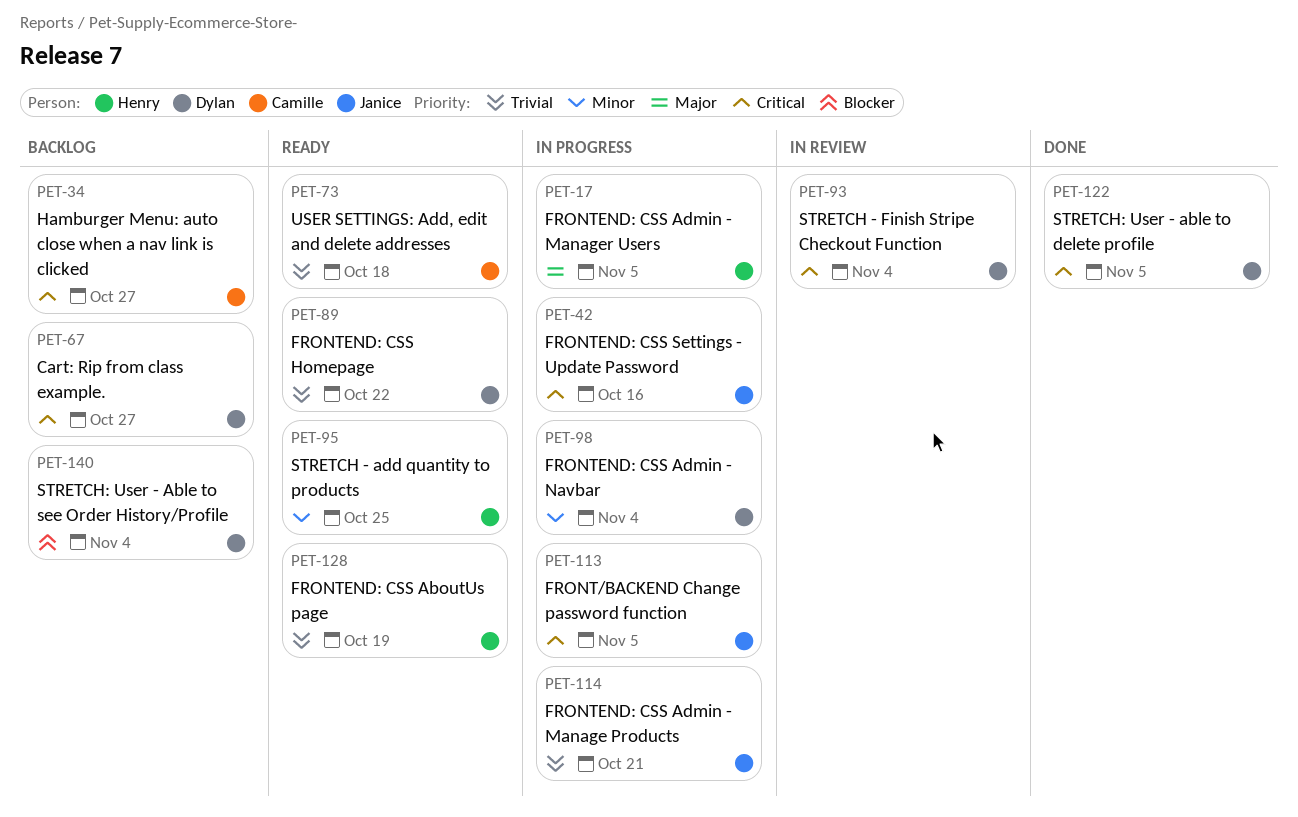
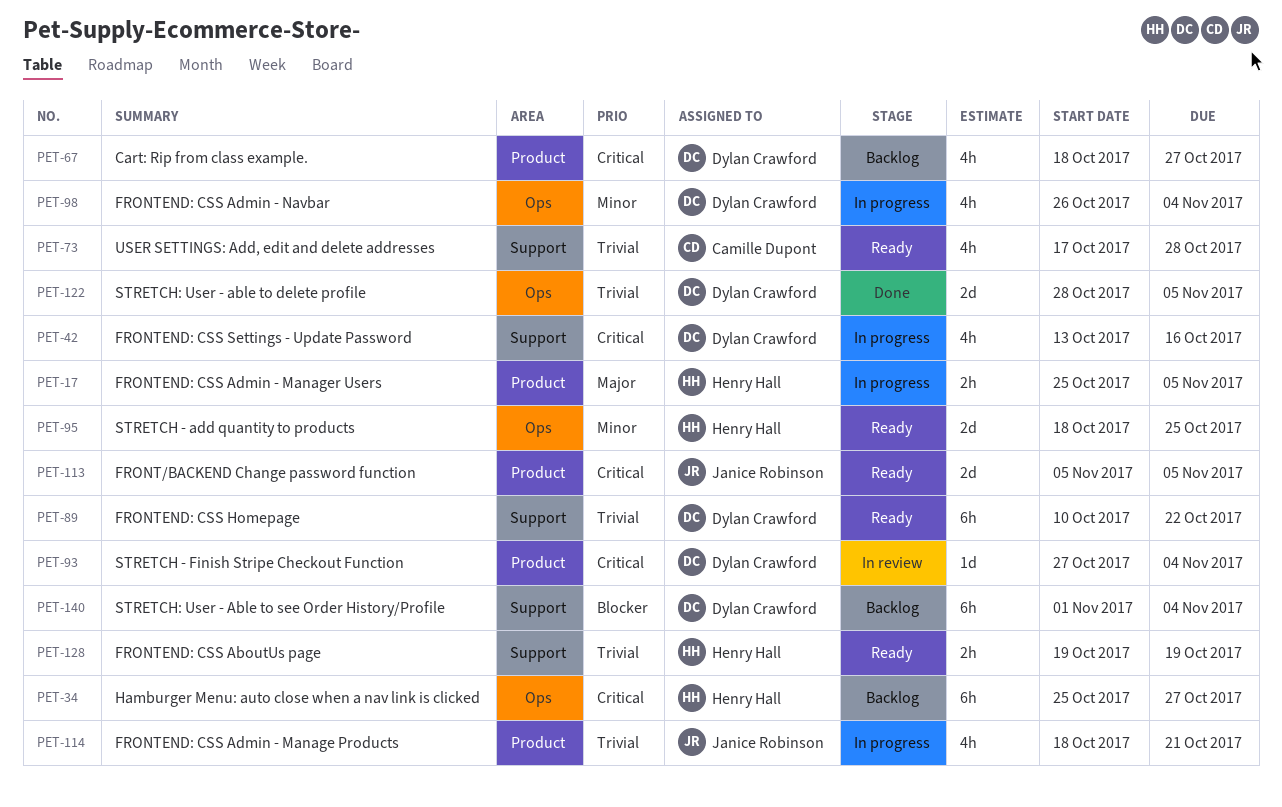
PET-34, owner: Camille Dupont -> Henry Hall
PET-42, owner: Janice Robinson -> Dylan Crawford
PET-73, due: Oct 18 -> Oct 28
PET-113, status: In progress -> Ready
PET-122, priority: Critical -> Trivial

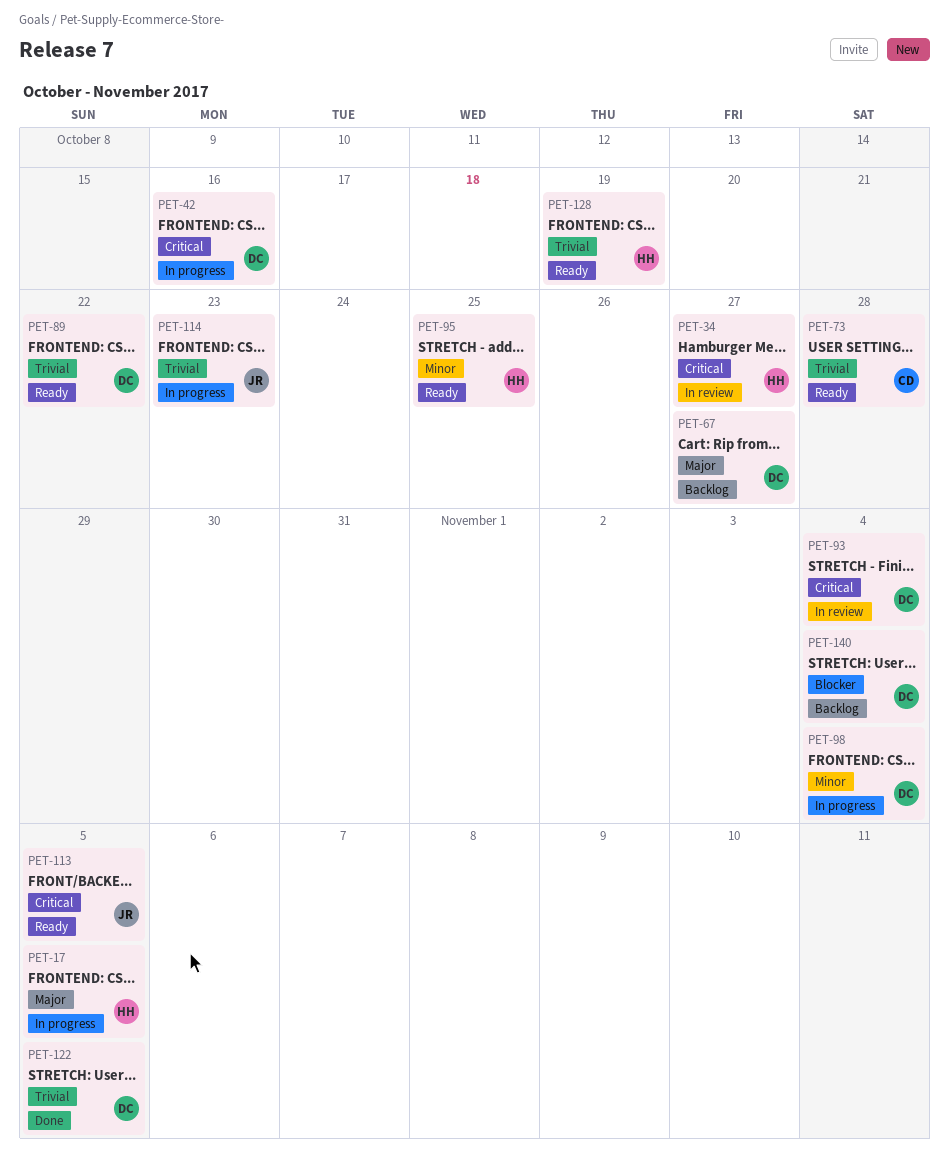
PET-34, status: Backlog -> In review
PET-67, priority: Critical -> Major
PET-114, due: Oct 21 -> Oct 23

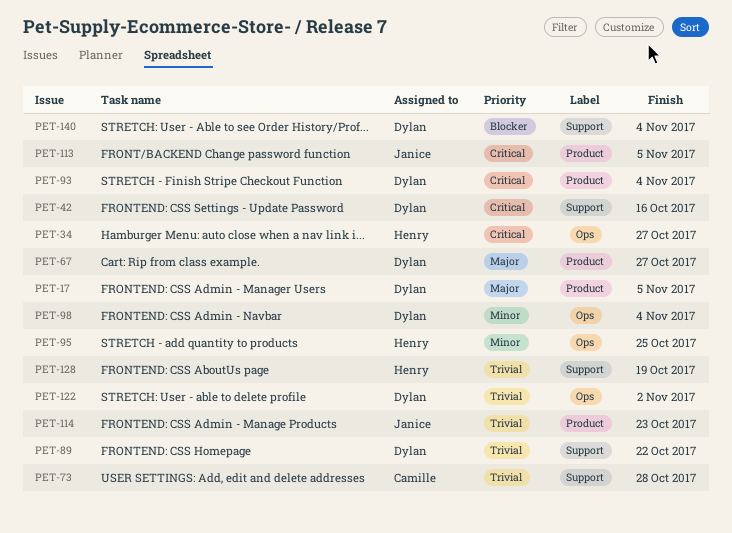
PET-17, owner: Henry -> Dylan
PET-122, due: Nov 5 -> Nov 2

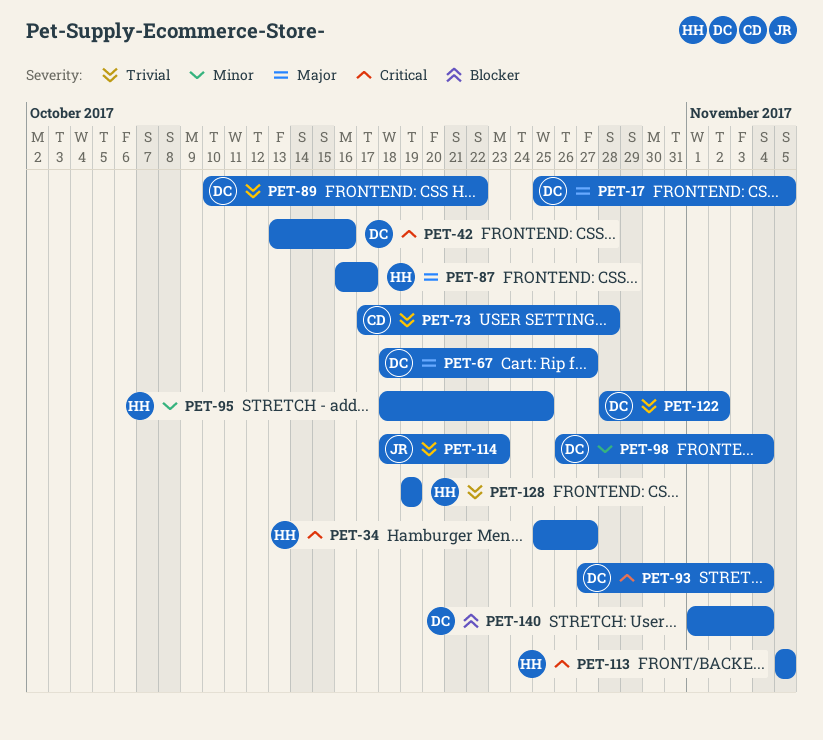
PET-87: none -> present
PET-113, owner: Janice -> Henry

